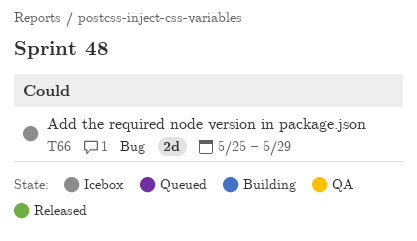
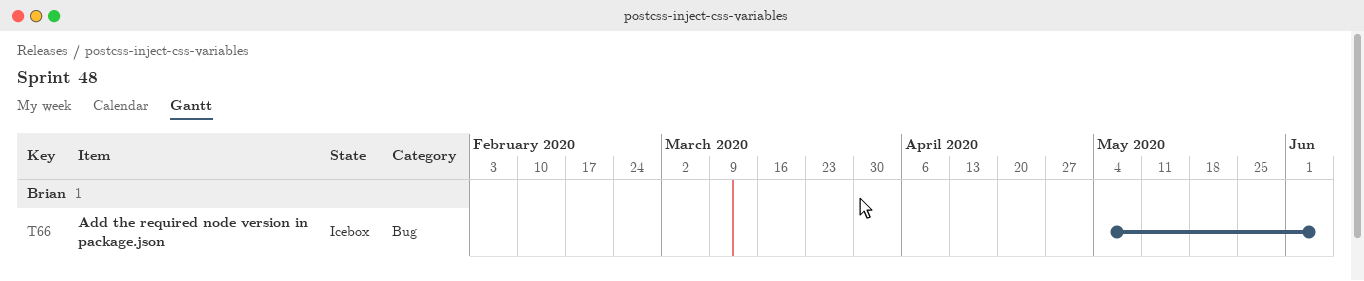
T66, start: May 25 -> May 4
T66, due: May 29 -> Jun 5

